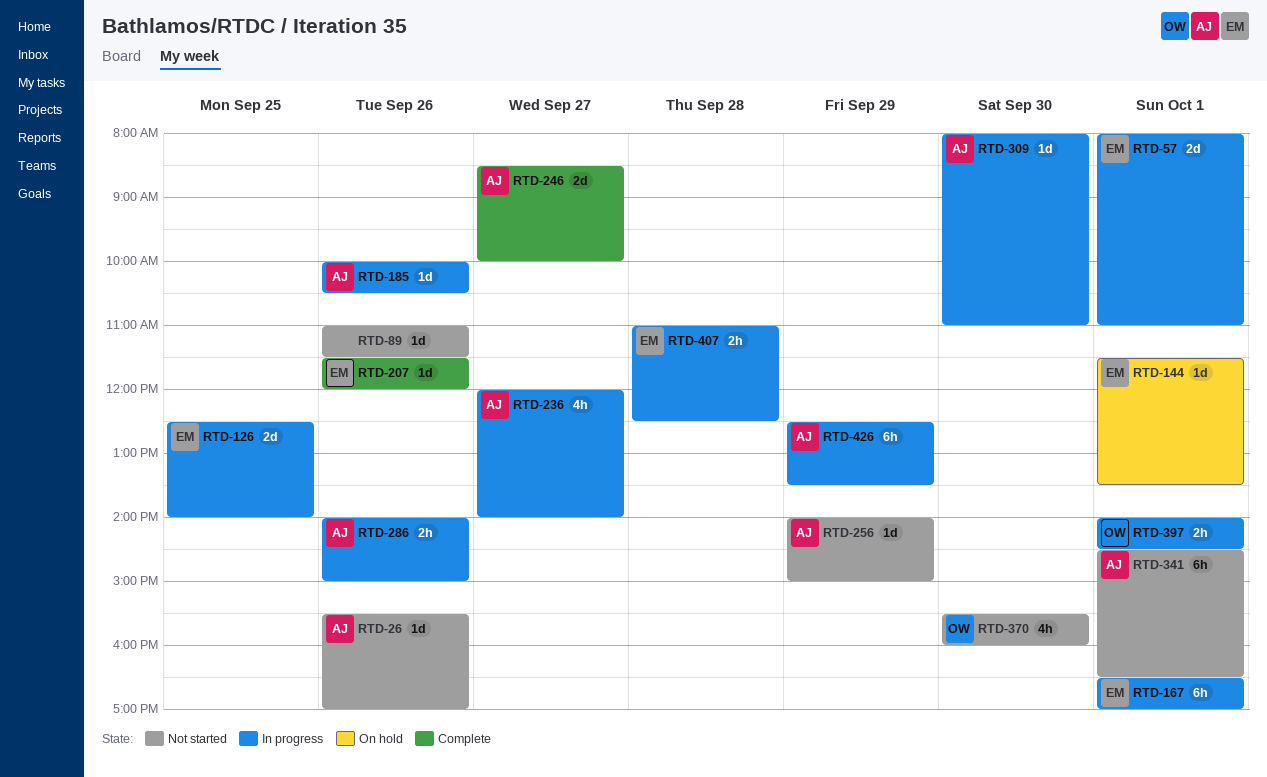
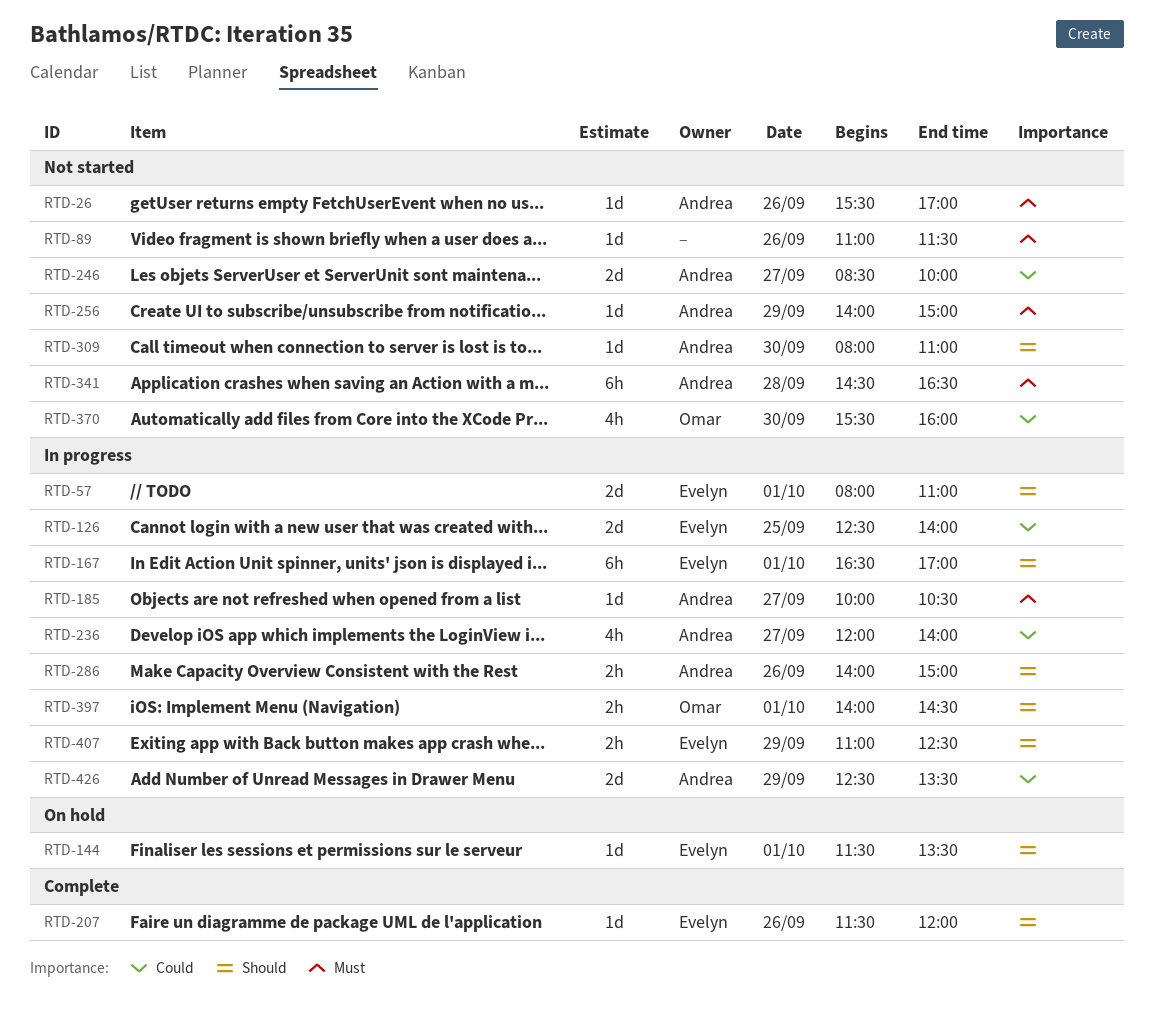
RTD-185, day: Sep 26 -> Sep 27
RTD-246, status: Complete -> Not started
RTD-309, status: In progress -> Not started
RTD-341, day: Oct 1 -> Sep 28
RTD-407, day: Sep 28 -> Sep 29
RTD-426, estimate: 6h -> 2d

